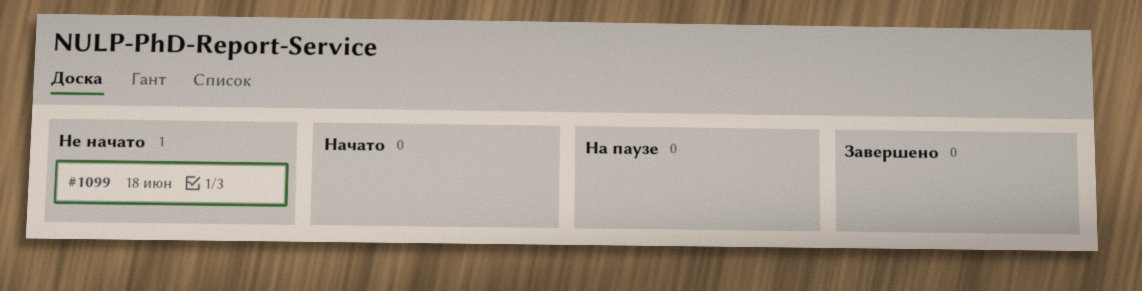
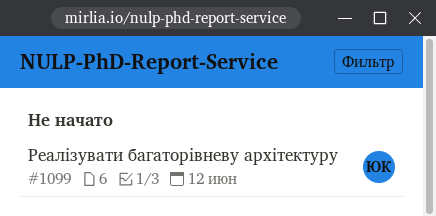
#1099, due: Jun 18 -> Jun 12

